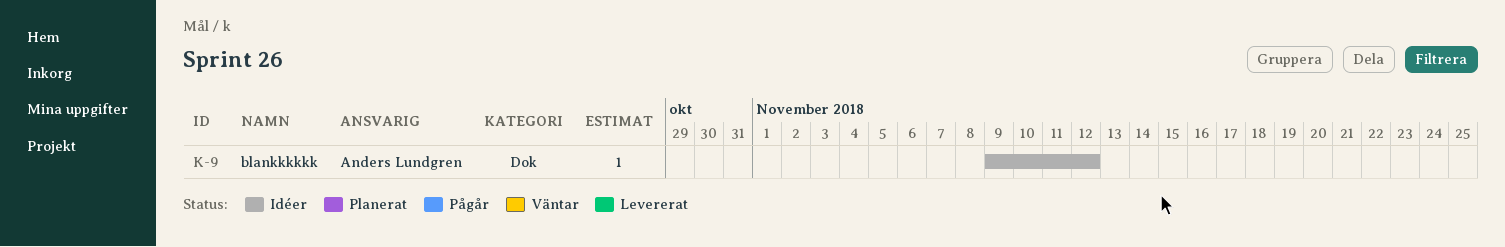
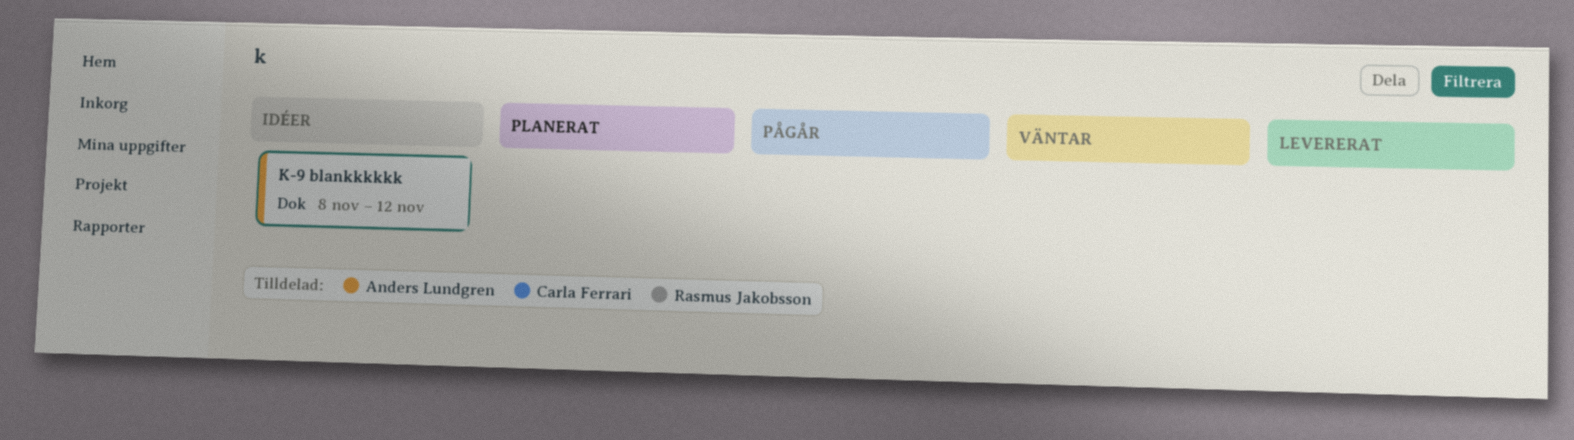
K-9, start: Nov 9 -> Nov 8

